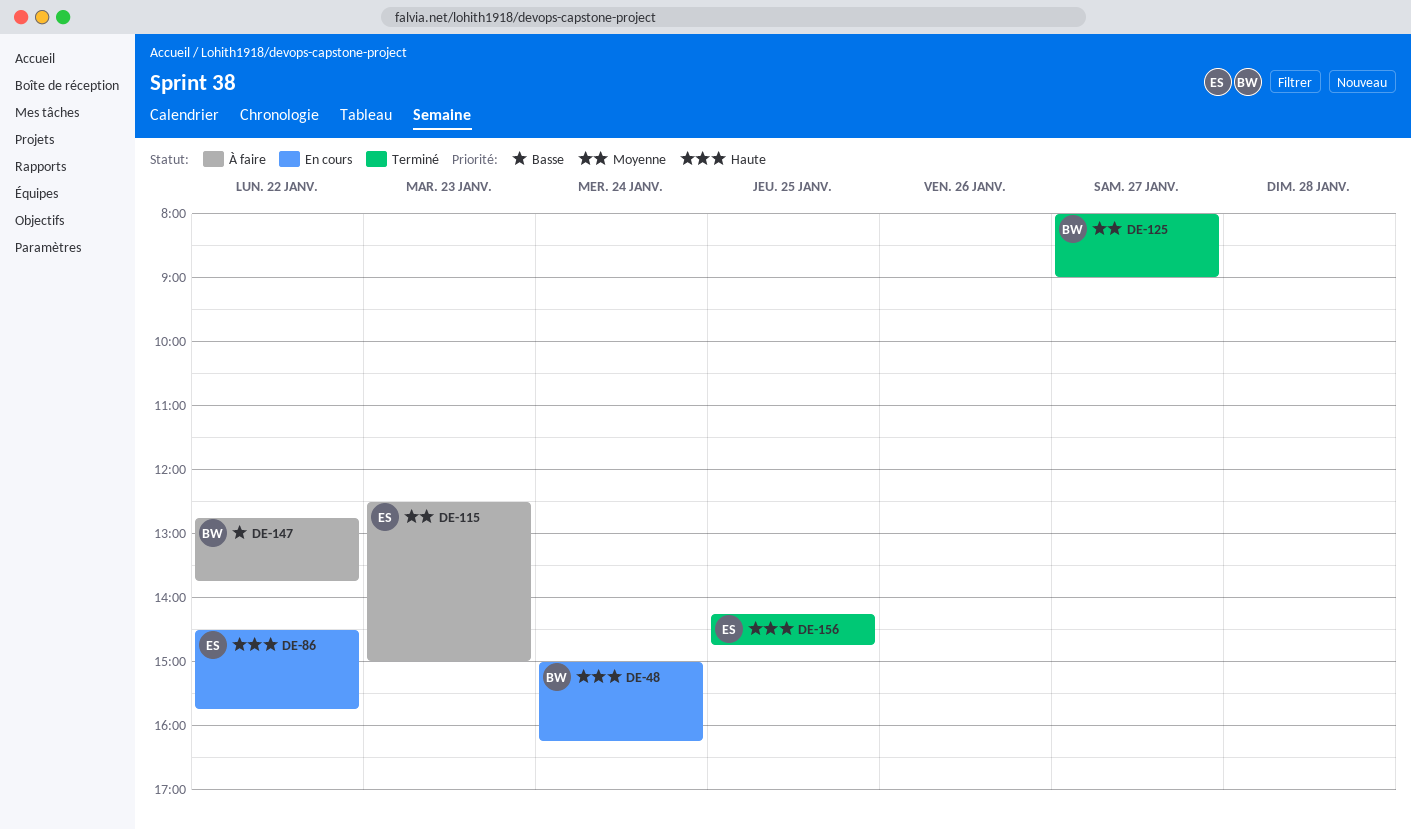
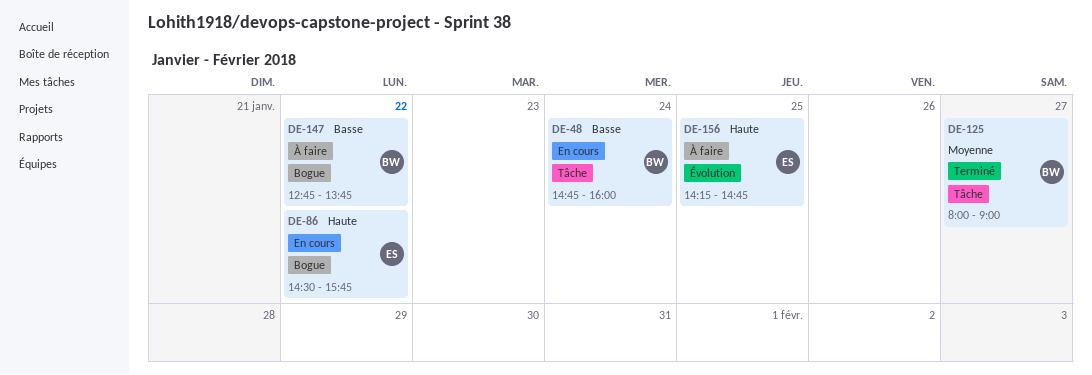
DE-48, priority: Haute -> Basse
DE-48, begins: 15:00 -> 14:45
DE-48, ends: 16:15 -> 16:00
DE-115: present -> none
DE-156, status: Terminé -> À faire

